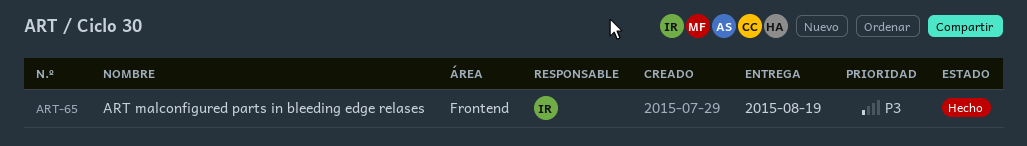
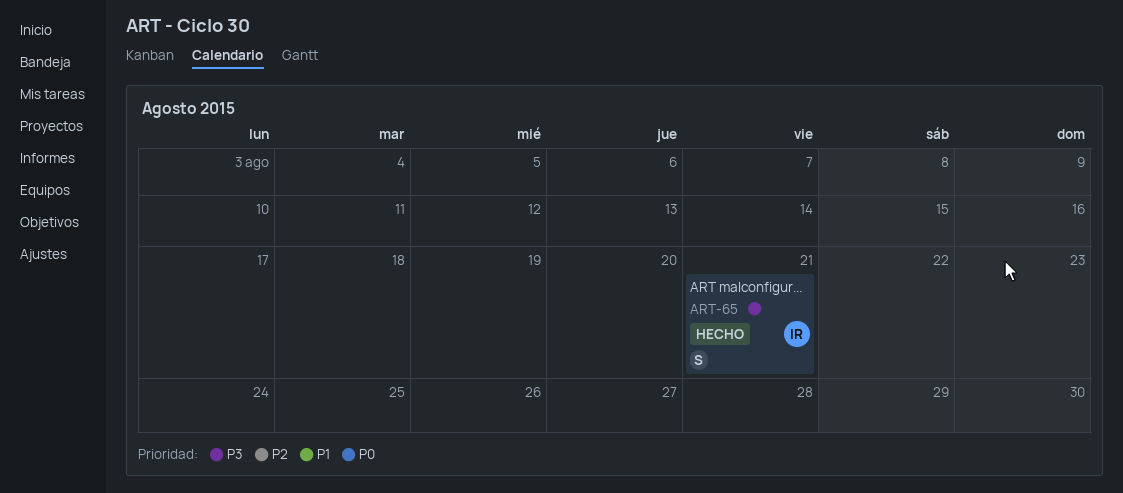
ART-65, due: Aug 19 -> Aug 21

